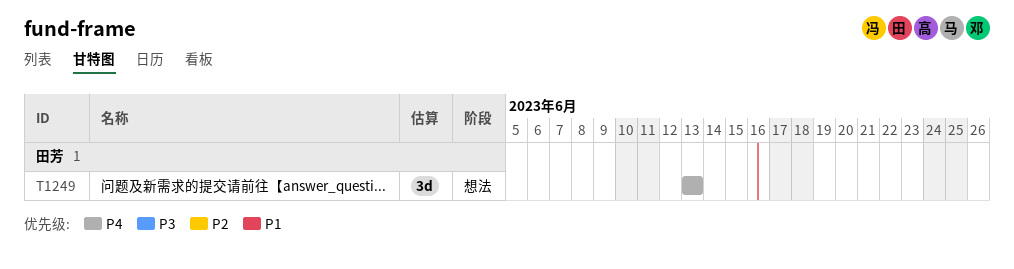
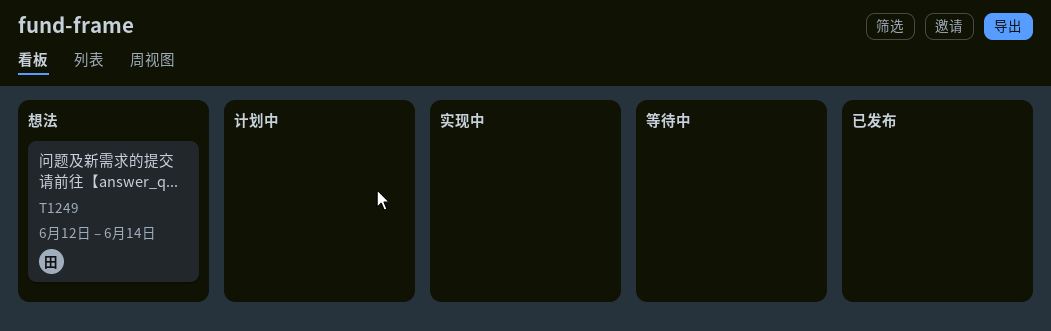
T1249, start: Jun 13 -> Jun 12
T1249, due: Jun 13 -> Jun 14

